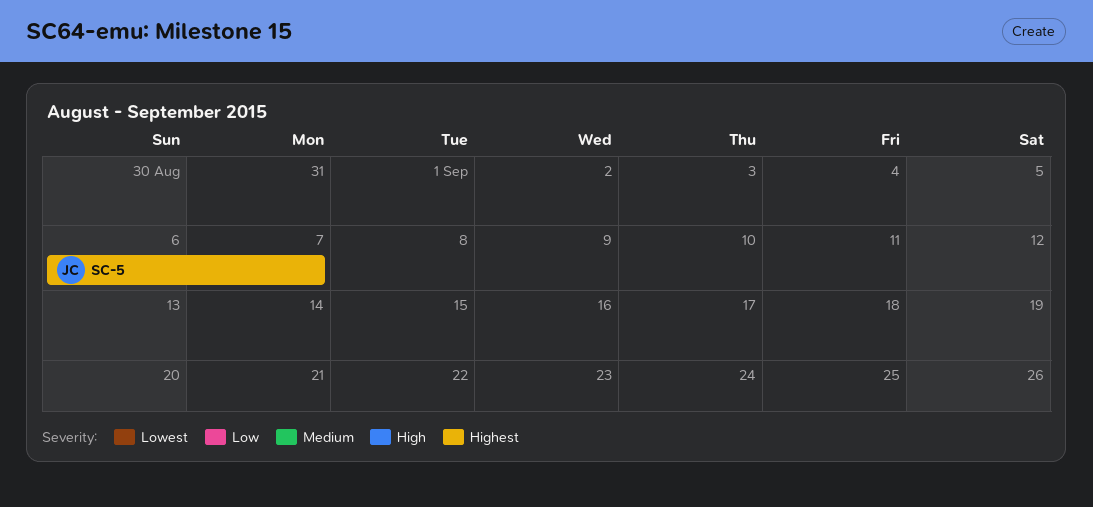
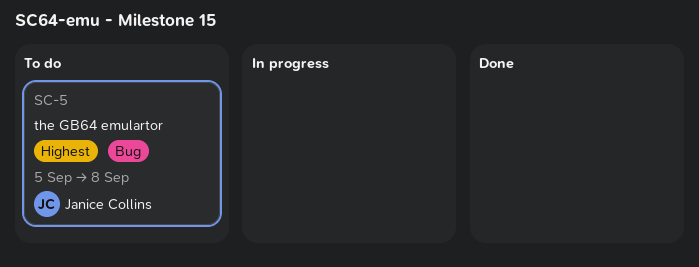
SC-5, start: Sep 6 -> Sep 5
SC-5, due: Sep 7 -> Sep 8

